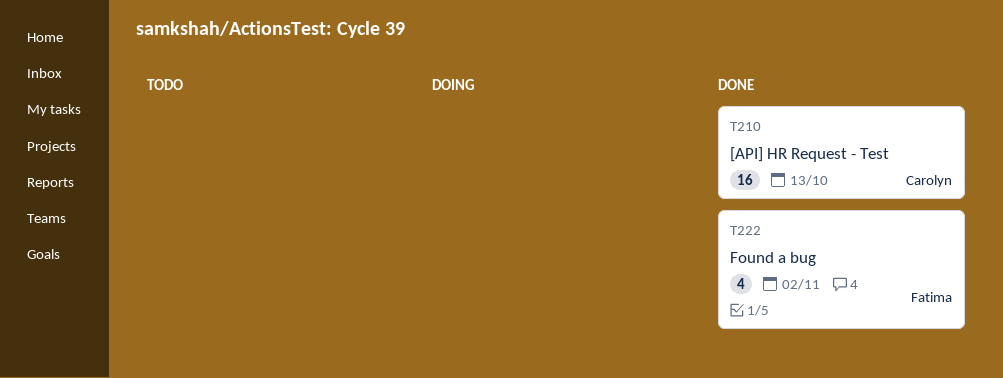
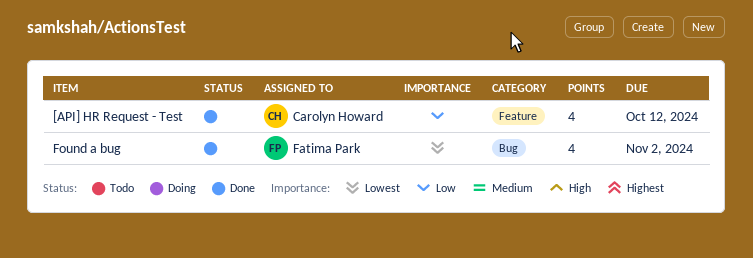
[API] HR Request - Test, estimate: 16 -> 4
[API] HR Request - Test, due: Oct 13 -> Oct 12

